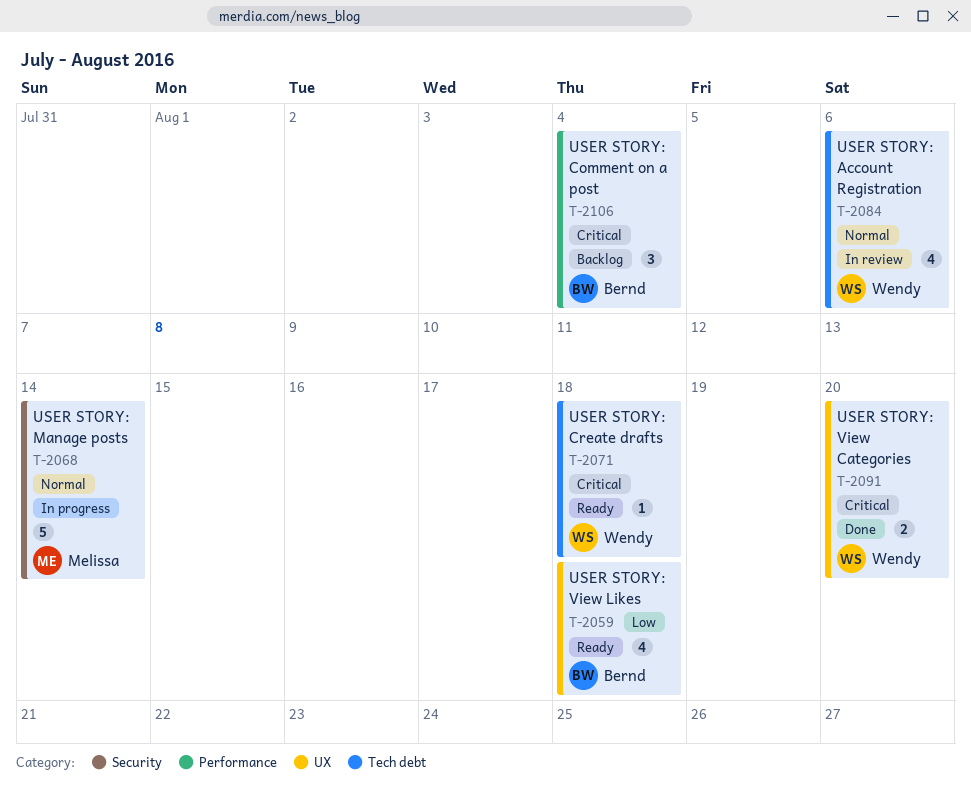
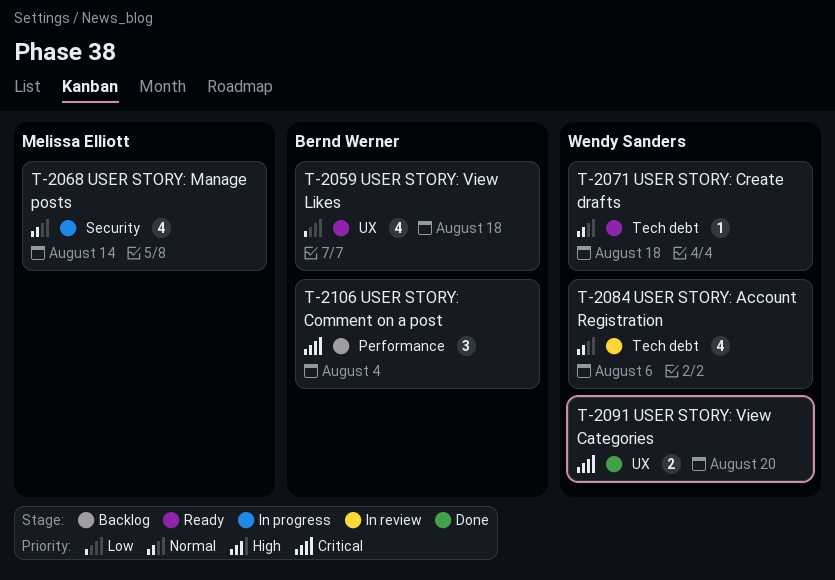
T-2068, estimate: 5 -> 4
T-2071, priority: Critical -> Normal

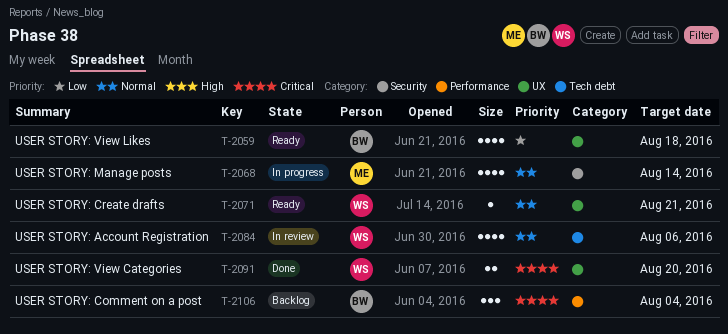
T-2071, label: Tech debt -> UX
T-2071, due: Aug 18 -> Aug 21

